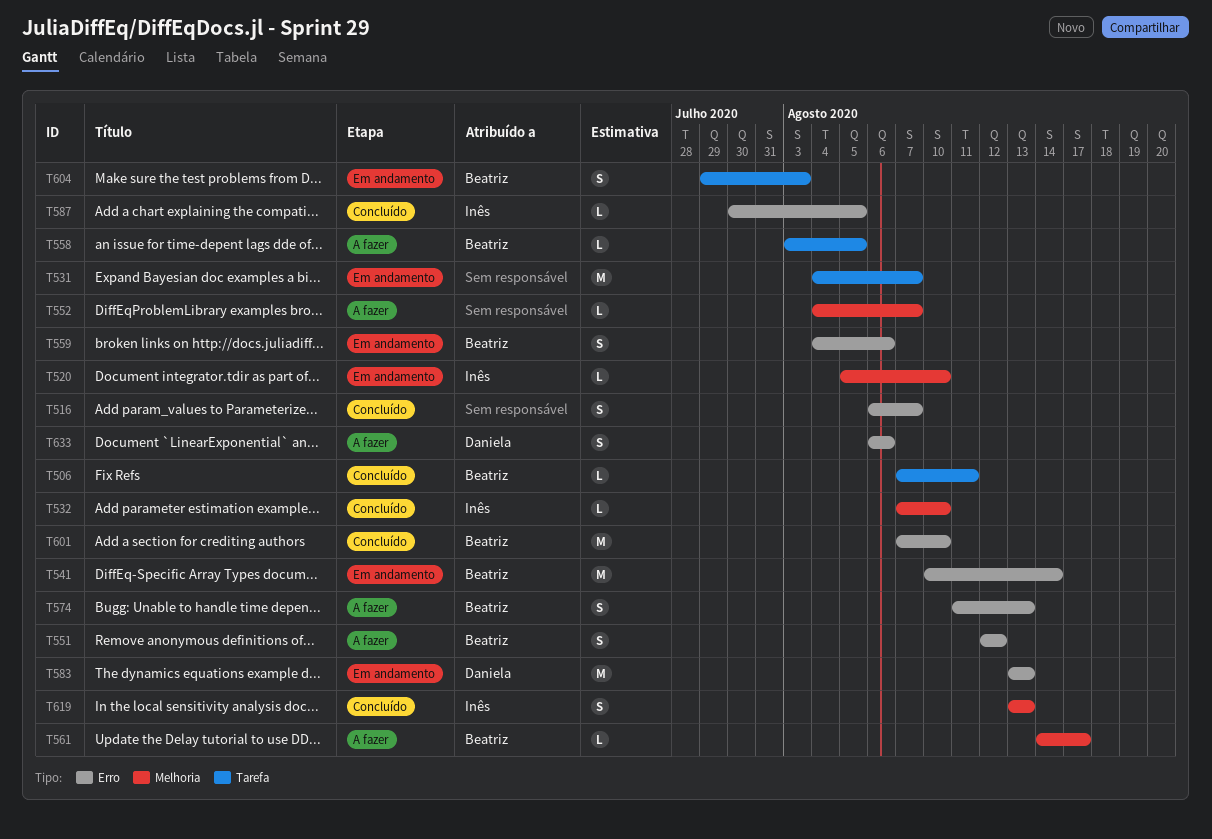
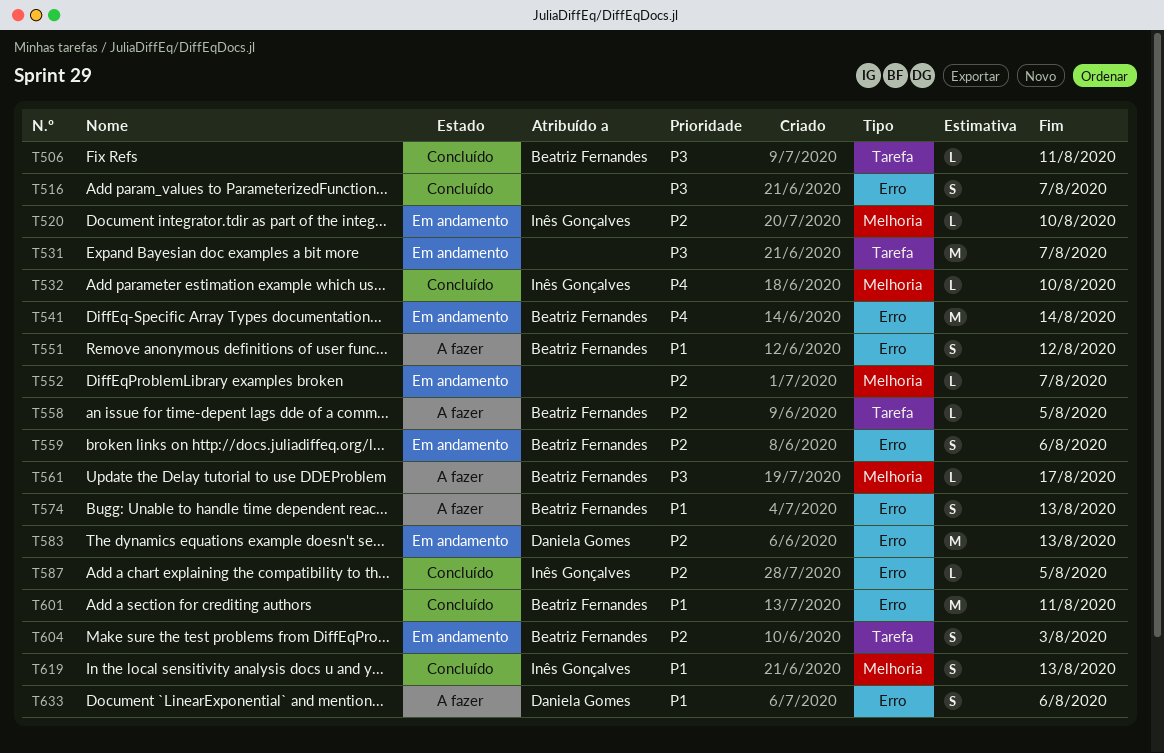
T552, status: A fazer -> Em andamento
T601, due: Aug 10 -> Aug 11

